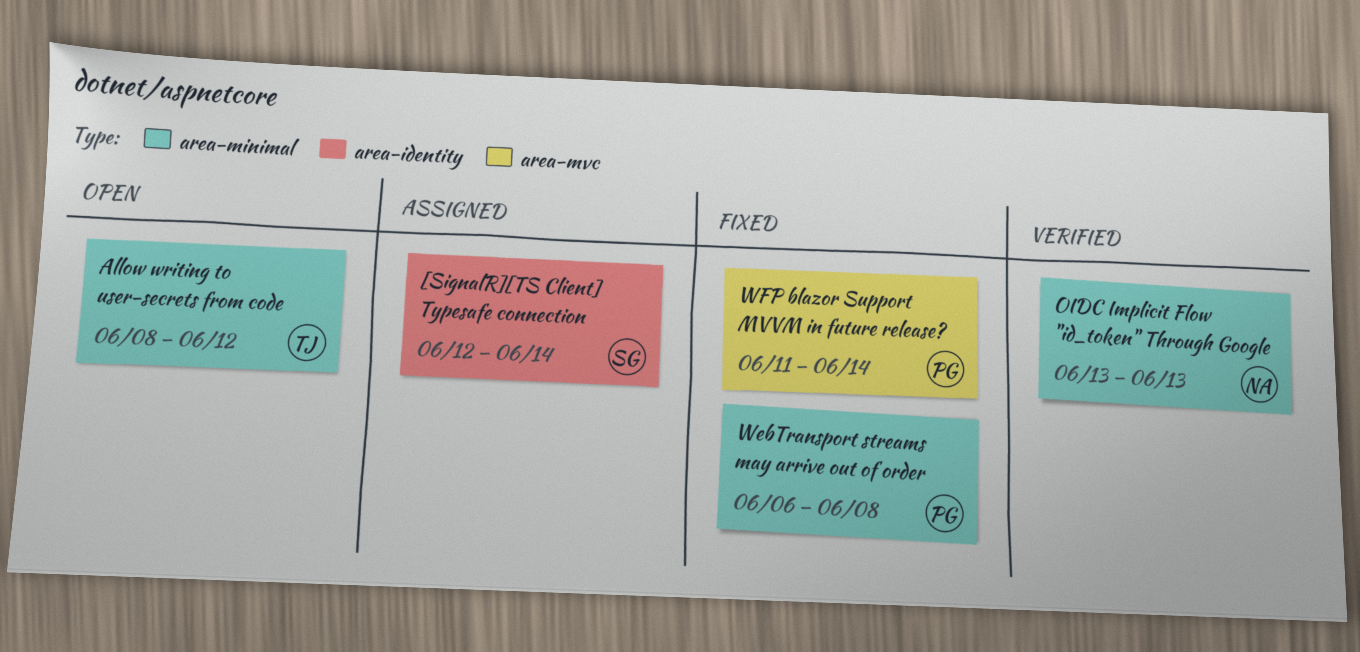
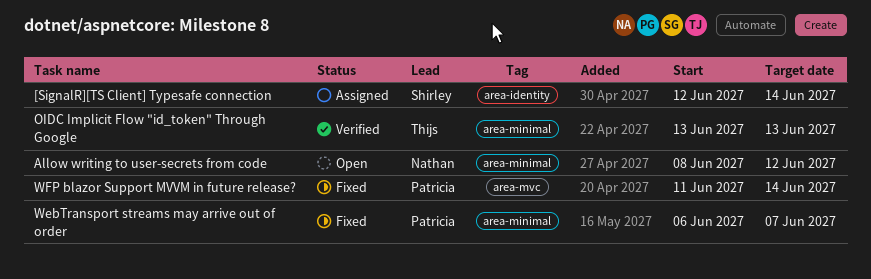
Allow writing to user-secrets from code, owner: Thijs -> Nathan
OIDC Implicit Flow "id_token" Through Google, owner: Nathan -> Thijs
WebTransport streams may arrive out of order, due: Jun 8 -> Jun 7

